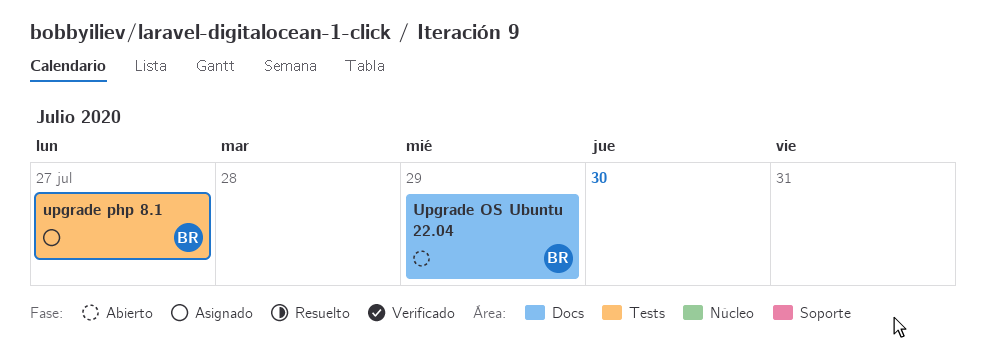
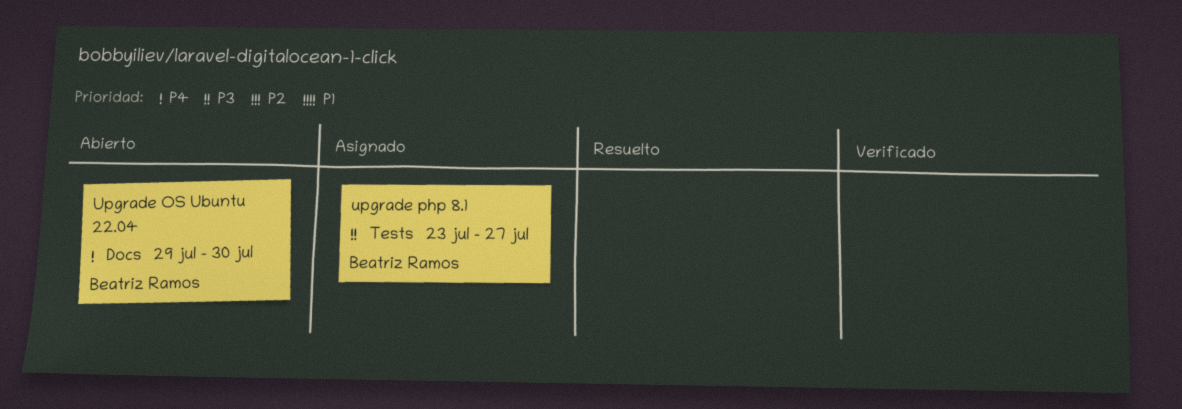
Upgrade OS Ubuntu 22.04, due: Jul 29 -> Jul 30

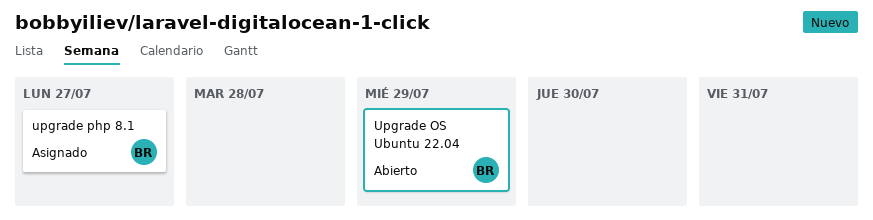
Upgrade OS Ubuntu 22.04, due: Jul 30 -> Jul 29

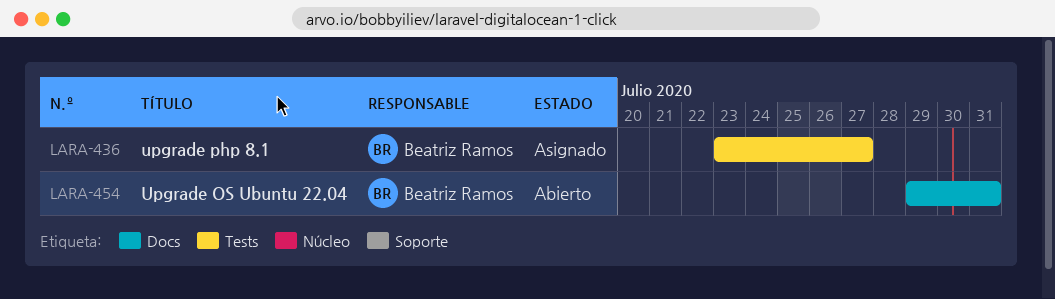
Upgrade OS Ubuntu 22.04, due: Jul 29 -> Jul 31

